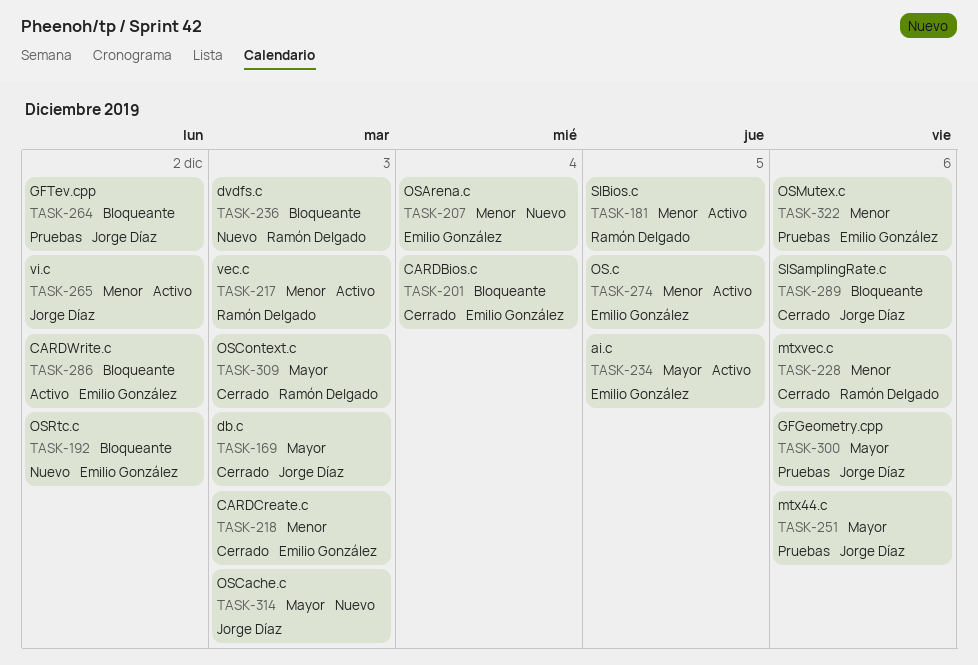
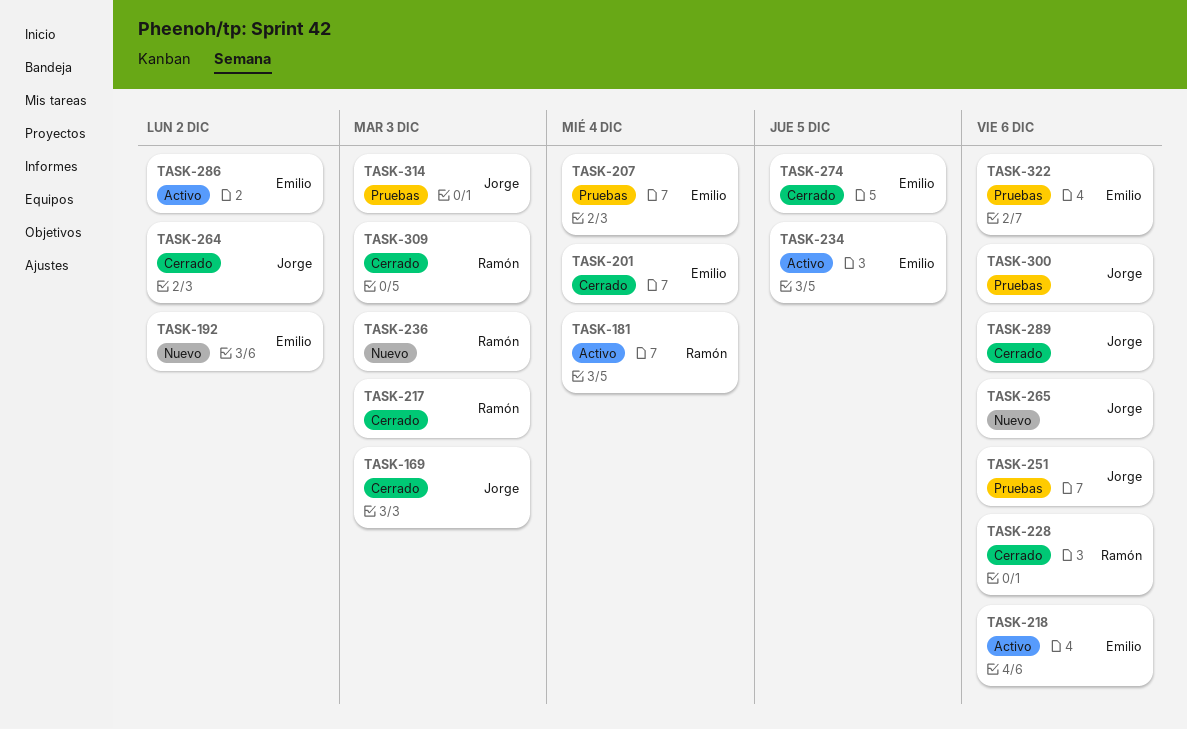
TASK-181, due: Dec 5 -> Dec 4
TASK-207, status: Nuevo -> Pruebas
TASK-217, status: Activo -> Cerrado
TASK-218, status: Cerrado -> Activo
TASK-218, due: Dec 3 -> Dec 6
TASK-264, status: Pruebas -> Cerrado
TASK-265, status: Activo -> Nuevo
TASK-265, due: Dec 2 -> Dec 6
TASK-274, status: Activo -> Cerrado
TASK-314, status: Nuevo -> Pruebas

